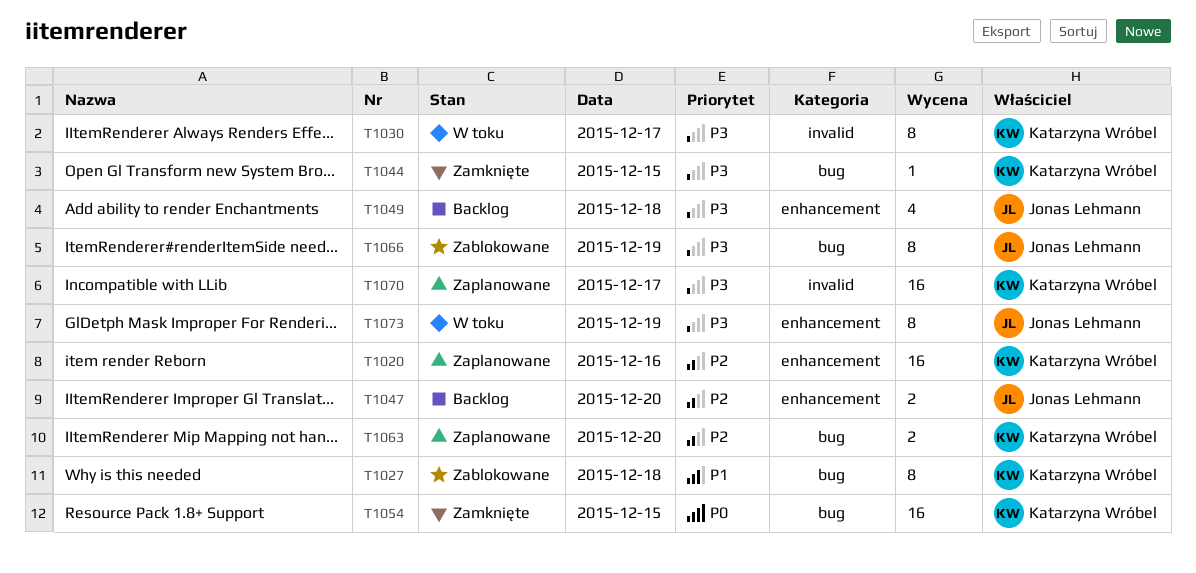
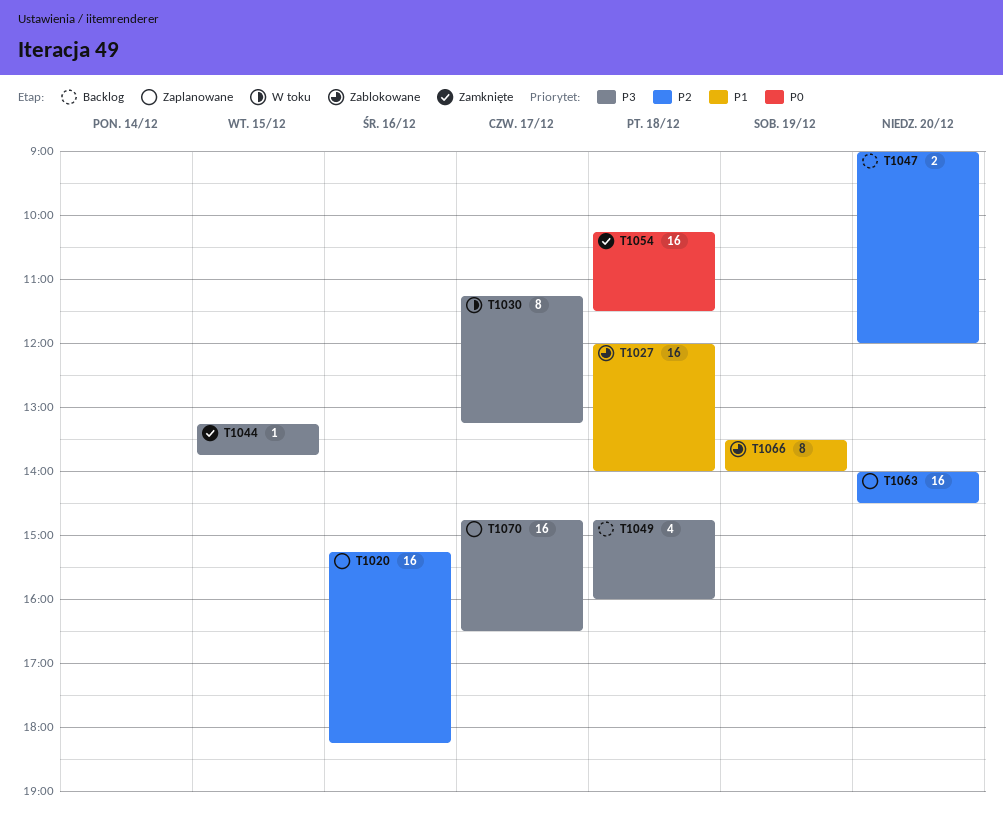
T1027, estimate: 8 -> 16
T1054, day: Dec 15 -> Dec 18
T1063, estimate: 2 -> 16
T1066, priority: P3 -> P1
T1073: present -> none

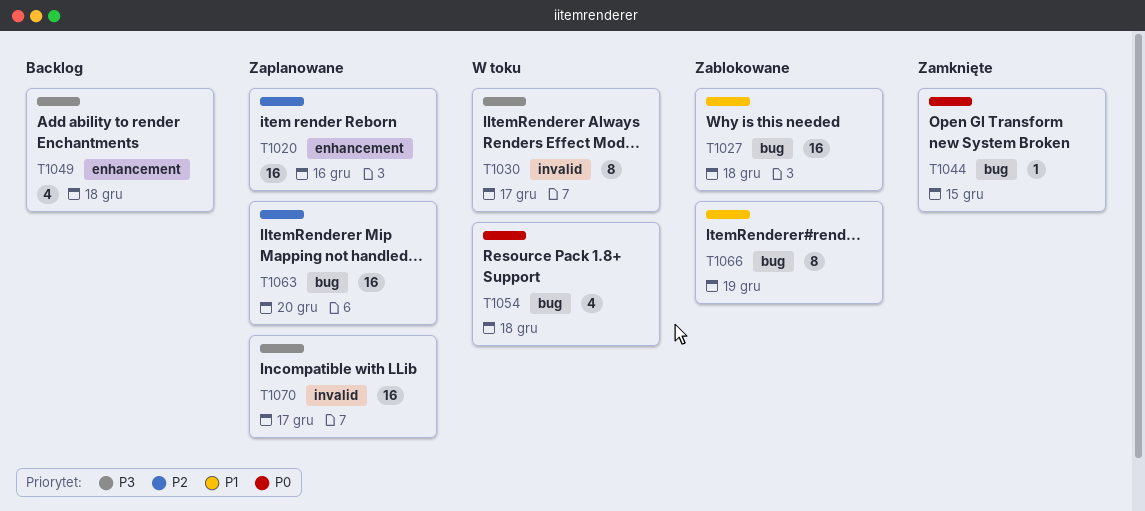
T1044, priority: P3 -> P0
T1047: present -> none
T1054, status: Zamknięte -> W toku
T1054, estimate: 16 -> 4

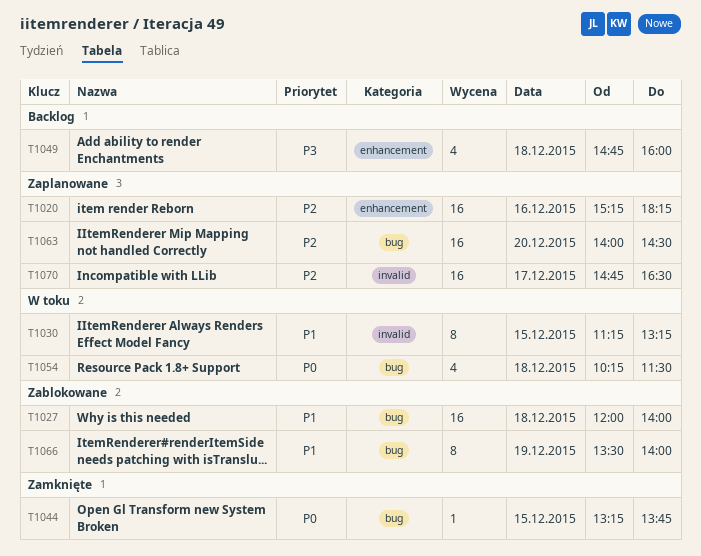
T1030, priority: P3 -> P1
T1030, day: Dec 17 -> Dec 15
T1070, priority: P3 -> P2

